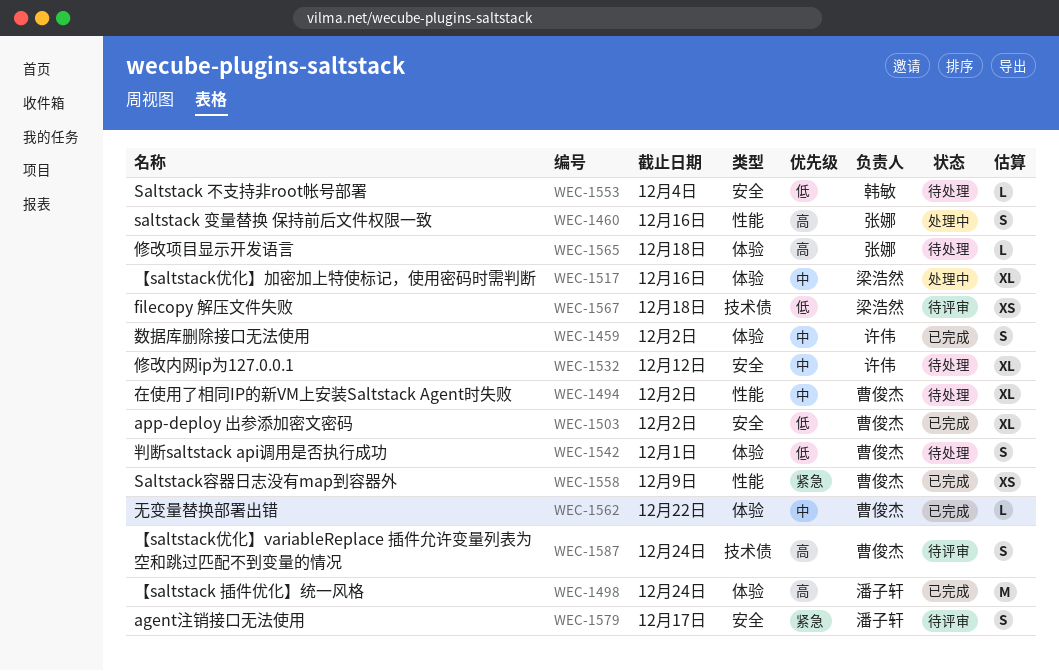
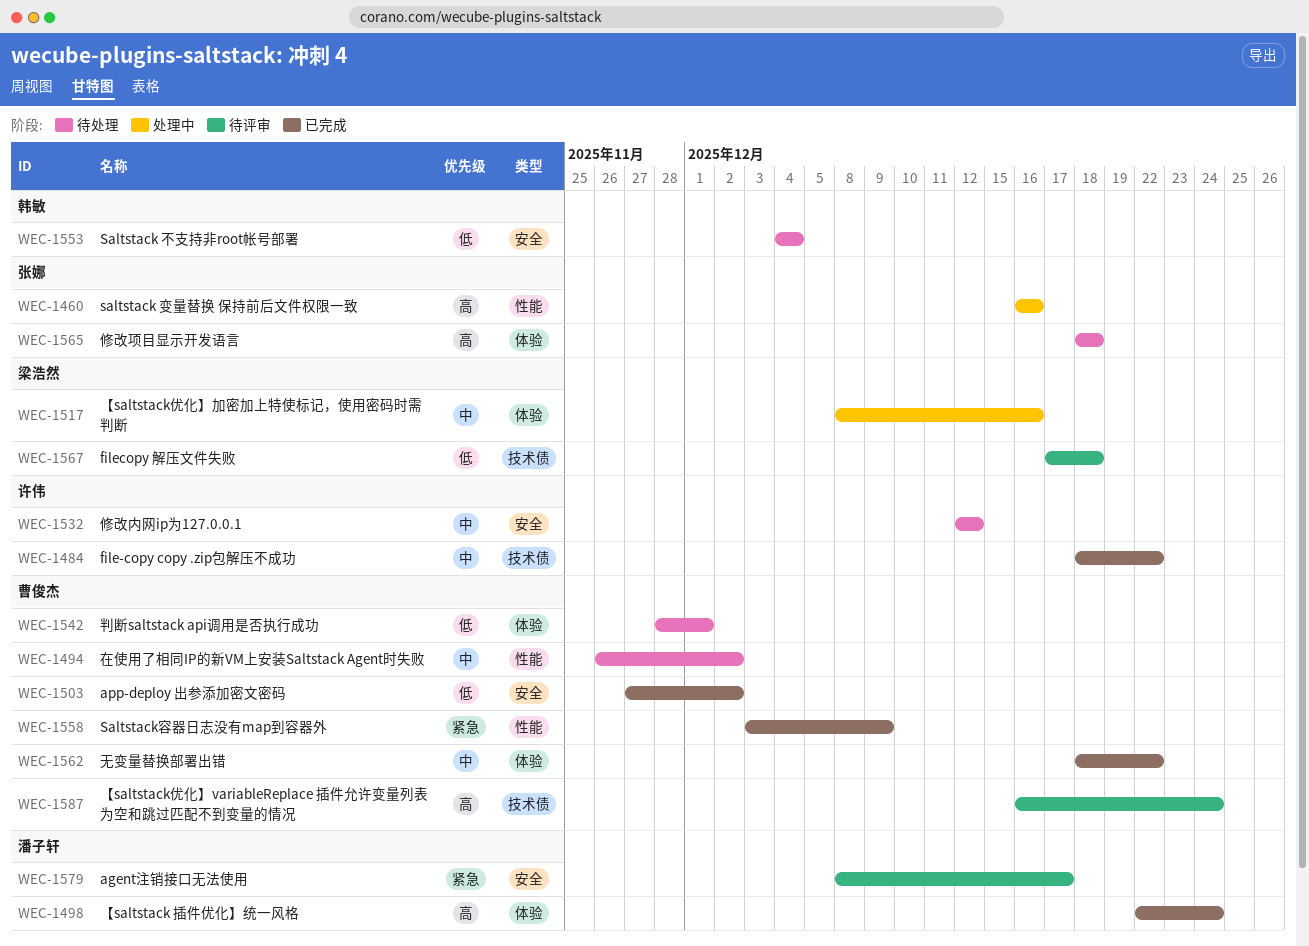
WEC-1459: present -> none
WEC-1484: none -> present

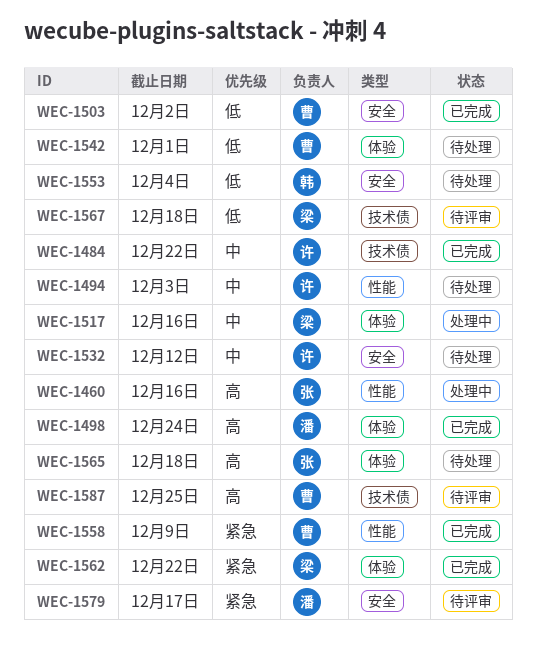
WEC-1494, owner: 曹俊杰 -> 许伟
WEC-1494, due: Dec 2 -> Dec 3
WEC-1562, owner: 曹俊杰 -> 梁浩然
WEC-1562, priority: 中 -> 紧急
WEC-1587, due: Dec 24 -> Dec 25

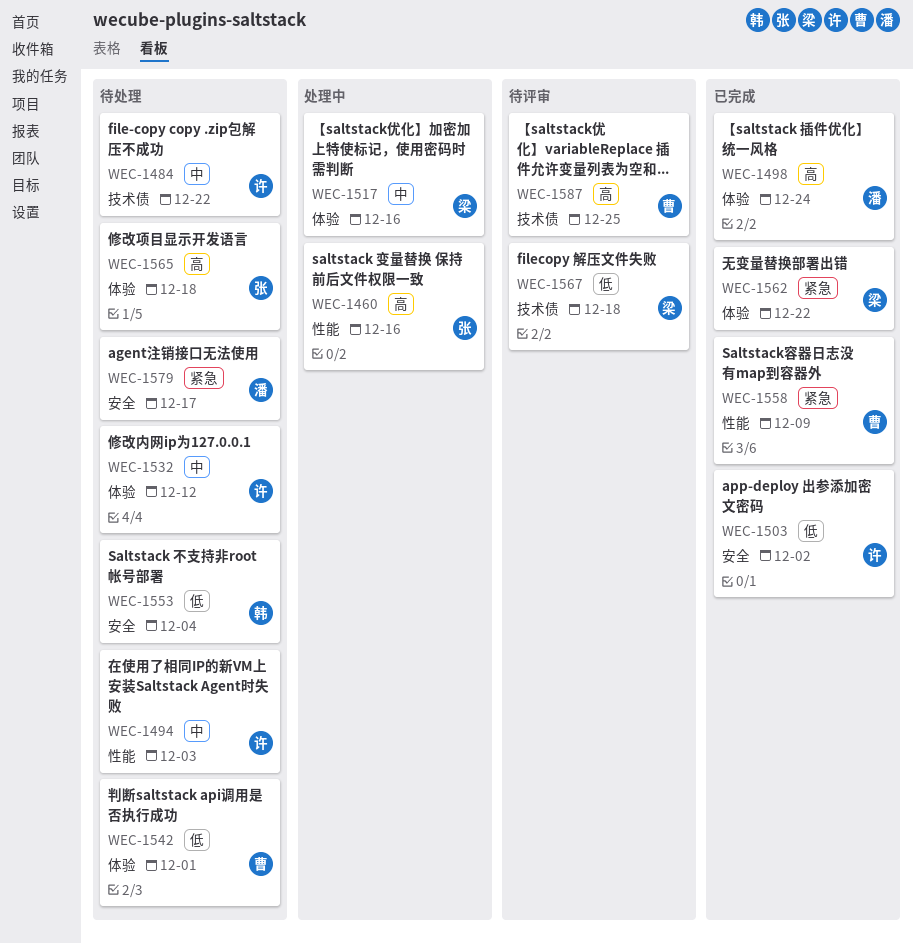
WEC-1484, status: 已完成 -> 待处理
WEC-1503, owner: 曹 -> 许
WEC-1532, label: 安全 -> 体验
WEC-1579, status: 待评审 -> 待处理

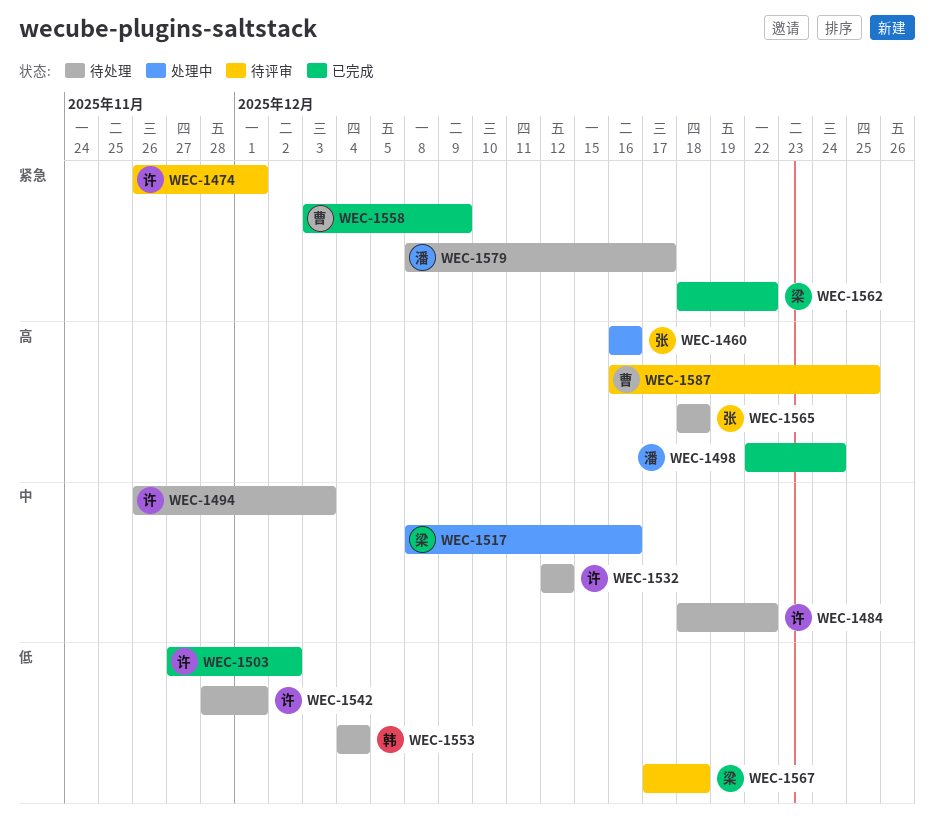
WEC-1474: none -> present
WEC-1542, owner: 曹 -> 许

